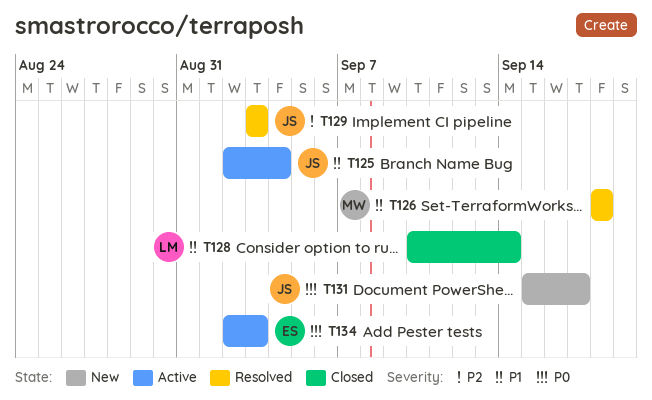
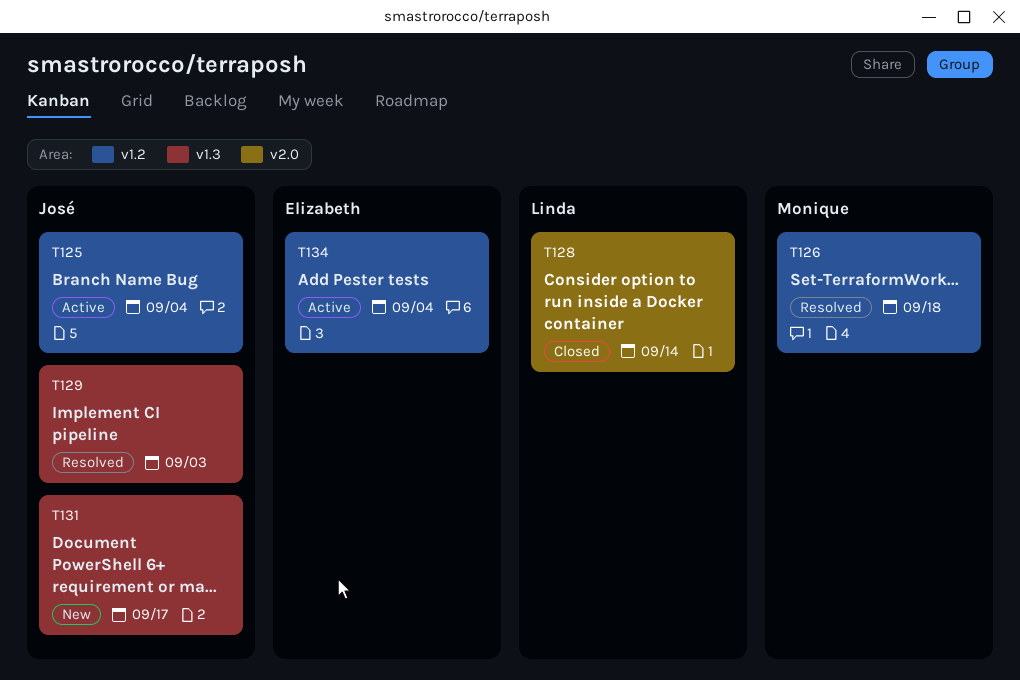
T134, due: Sep 3 -> Sep 4

